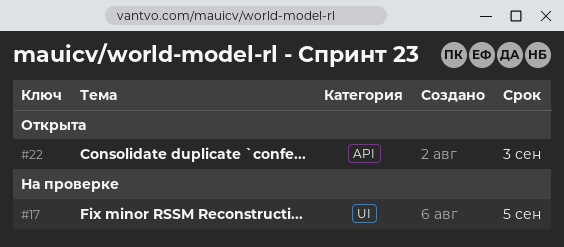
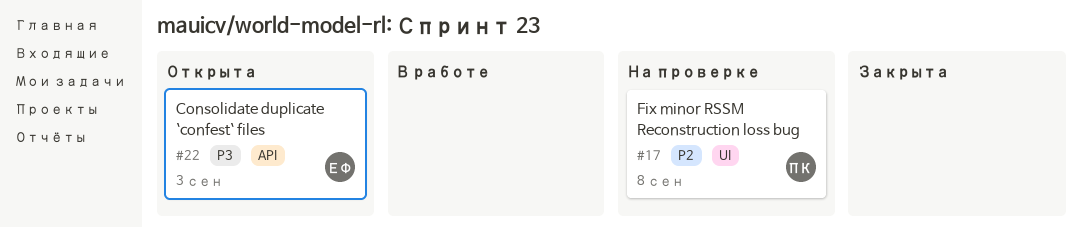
#17, due: Sep 5 -> Sep 8

